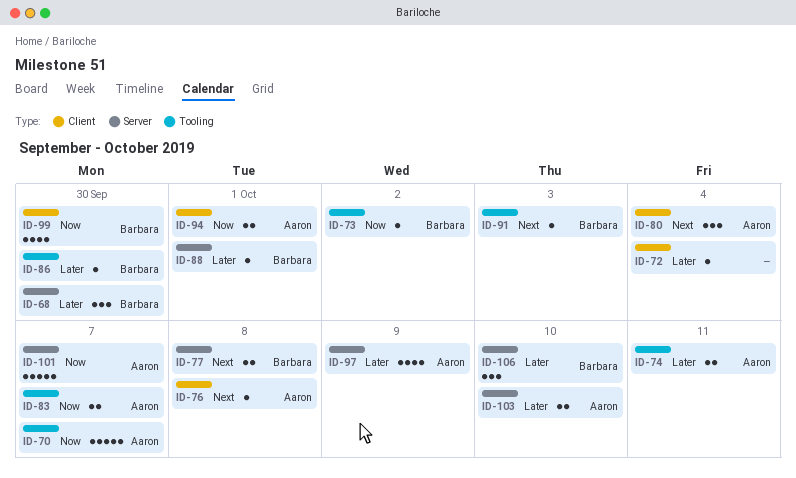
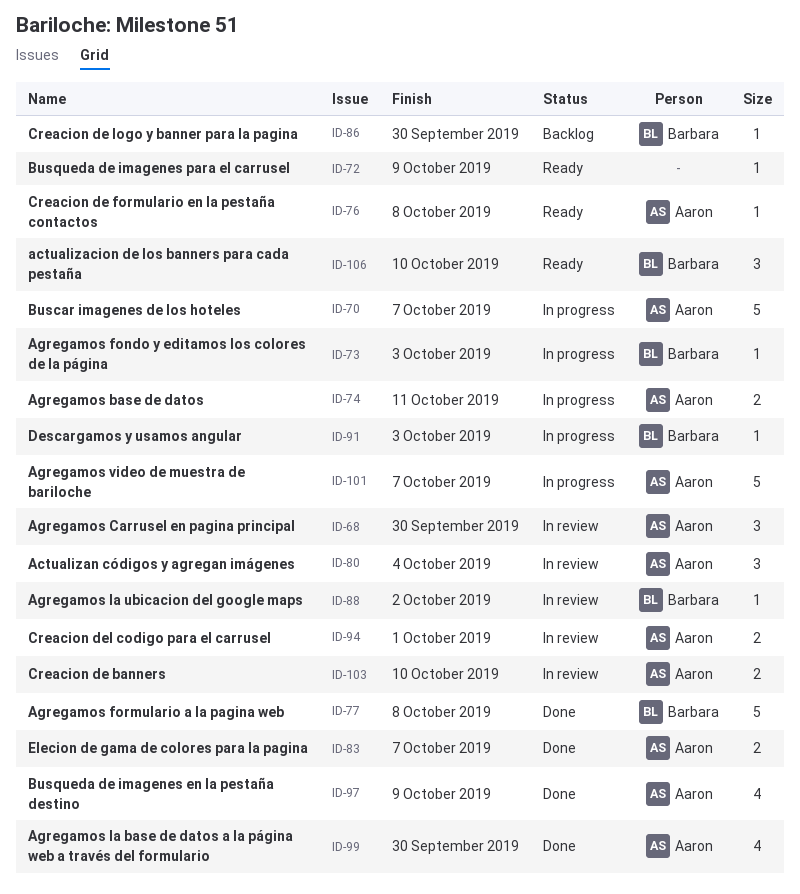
ID-68, owner: Barbara -> Aaron
ID-72, due: Oct 4 -> Oct 9
ID-73, due: Oct 2 -> Oct 3
ID-77, estimate: 2 -> 5
ID-88, due: Oct 1 -> Oct 2
ID-99, owner: Barbara -> Aaron

